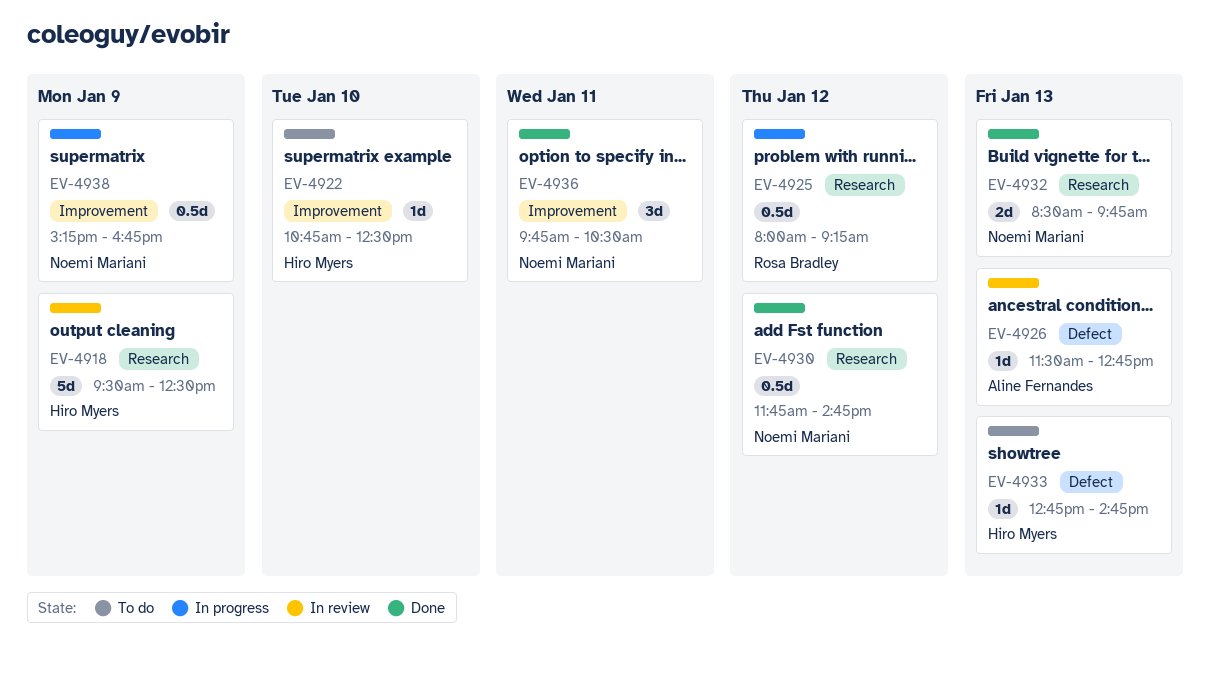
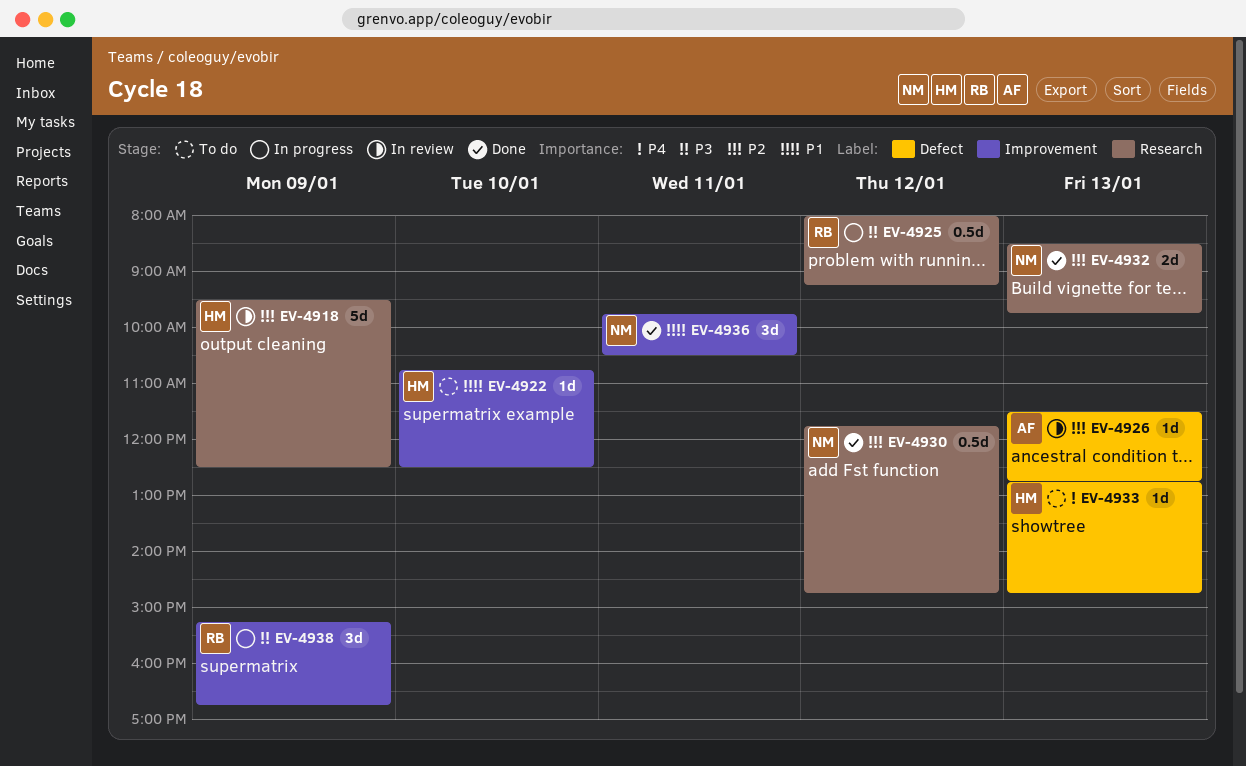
EV-4938, owner: Noemi Mariani -> Rosa Bradley
EV-4938, estimate: 0.5d -> 3d

